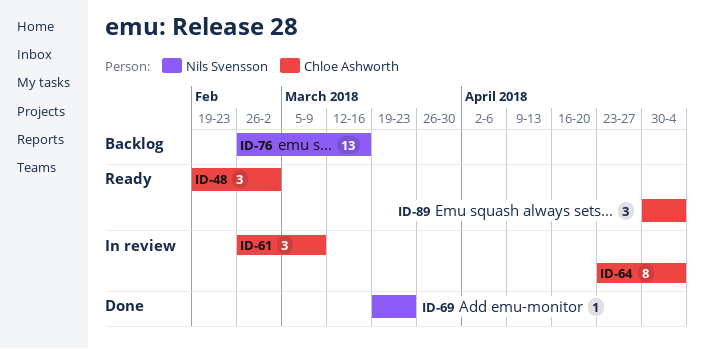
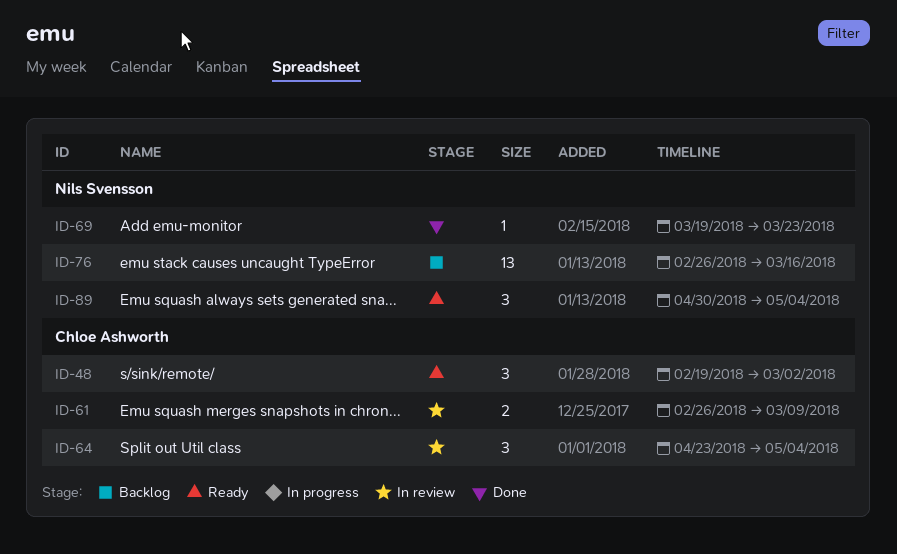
ID-61, estimate: 3 -> 2
ID-64, estimate: 8 -> 3
ID-89, owner: Chloe Ashworth -> Nils Svensson

